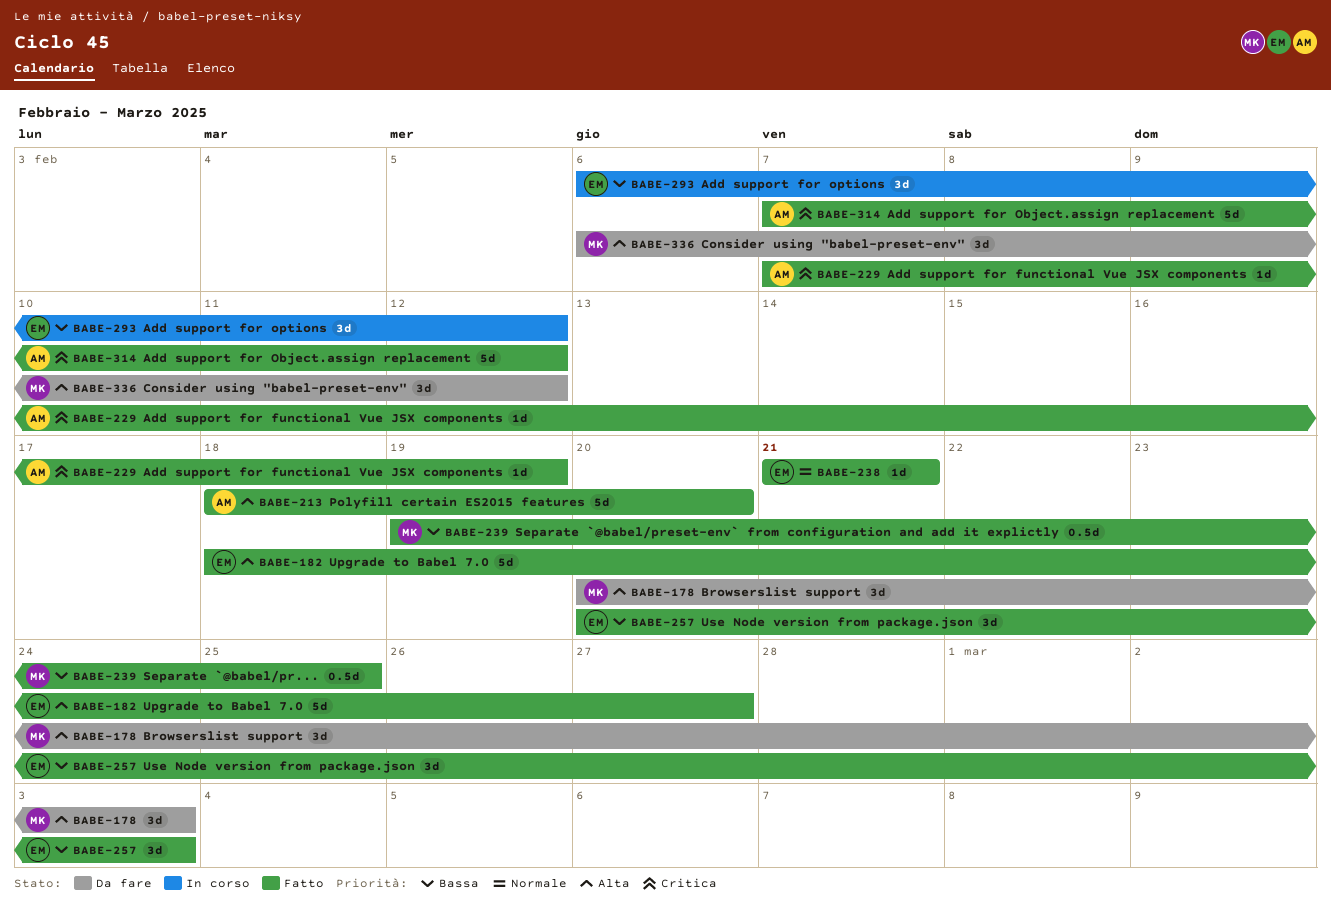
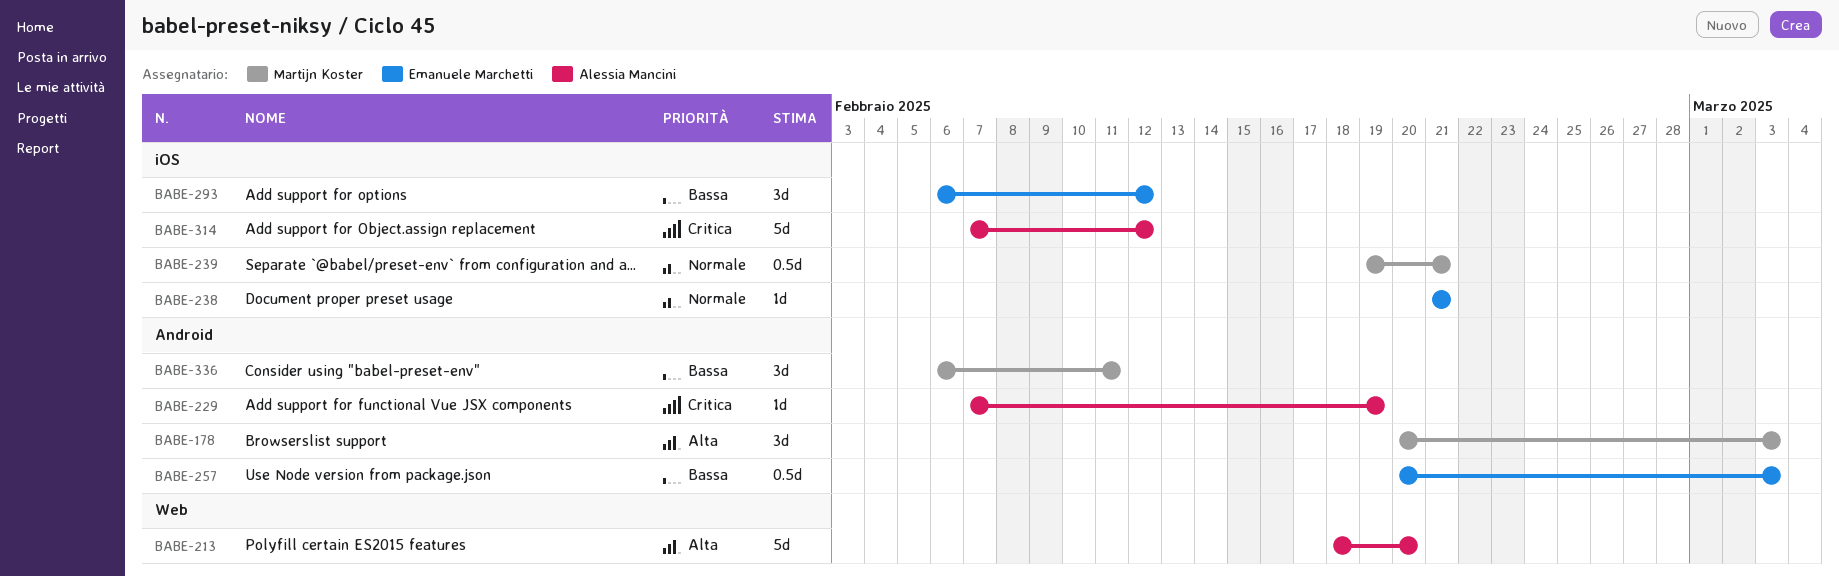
BABE-182: present -> none
BABE-239, priority: Bassa -> Normale
BABE-239, due: Feb 25 -> Feb 21
BABE-257, estimate: 3d -> 0.5d
BABE-336, priority: Alta -> Bassa
BABE-336, due: Feb 12 -> Feb 11

